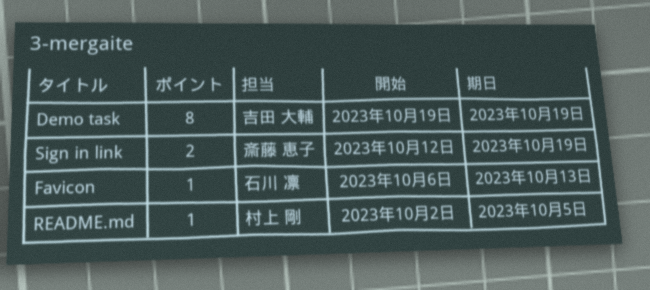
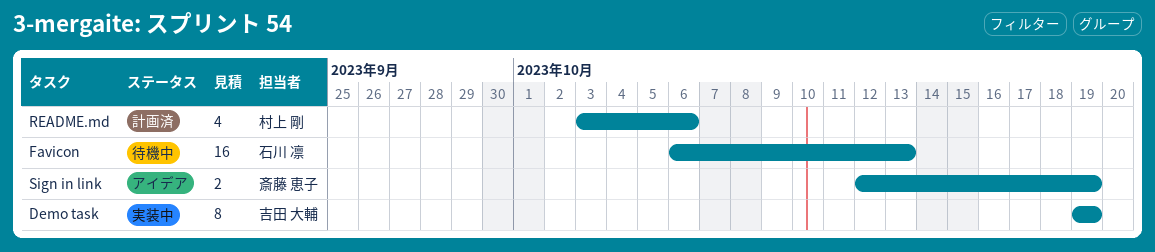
Favicon, estimate: 1 -> 16
README.md, estimate: 1 -> 4
README.md, start: Oct 2 -> Oct 3
README.md, due: Oct 5 -> Oct 6

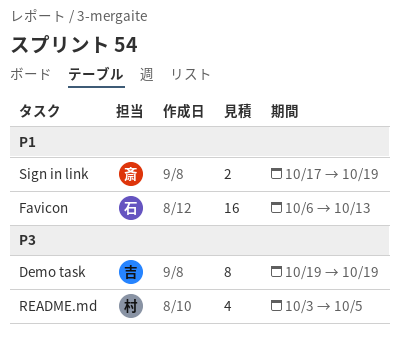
README.md, due: Oct 6 -> Oct 5
Sign in link, start: Oct 12 -> Oct 17

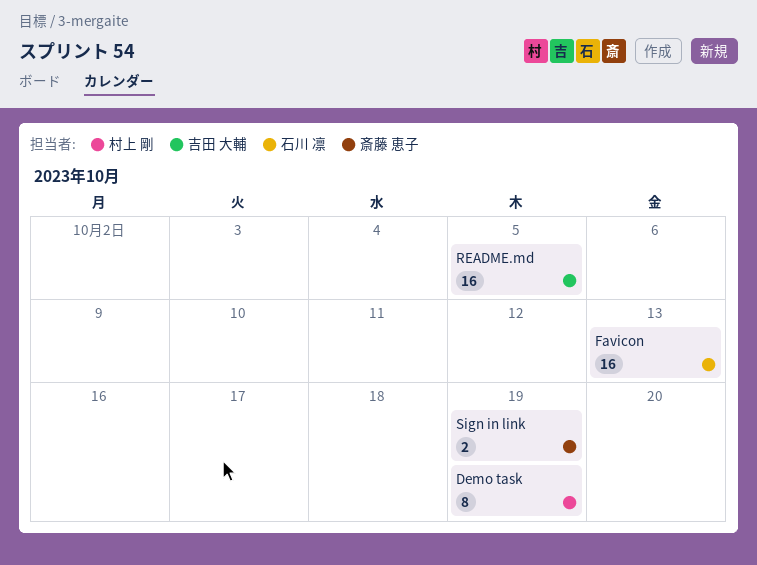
Demo task, owner: 吉田 大輔 -> 村上 剛
README.md, owner: 村上 剛 -> 吉田 大輔
README.md, estimate: 4 -> 16

